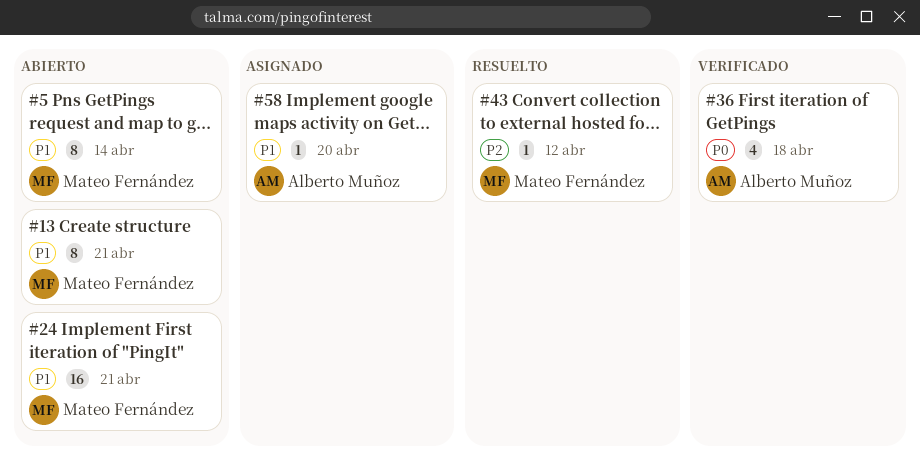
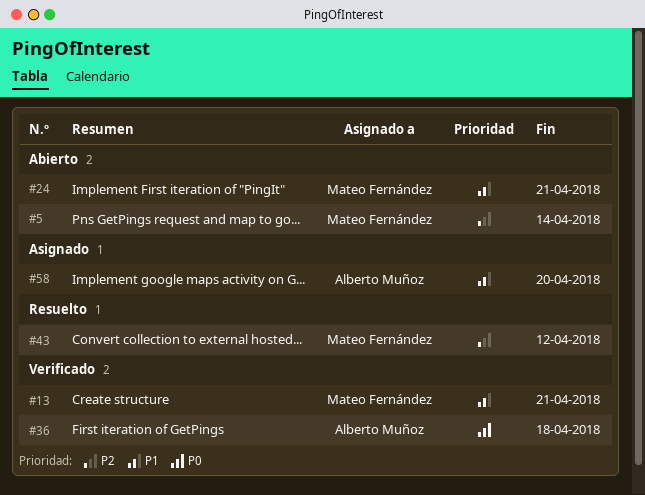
#5, priority: P1 -> P2
#13, status: Abierto -> Verificado

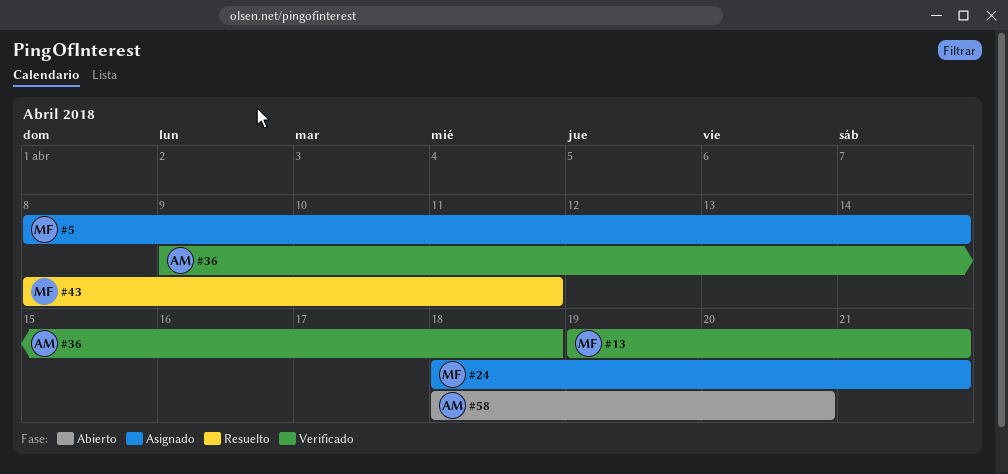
#5, status: Abierto -> Asignado
#24, status: Abierto -> Asignado
#43, due: Apr 12 -> Apr 11
#58, status: Asignado -> Abierto

